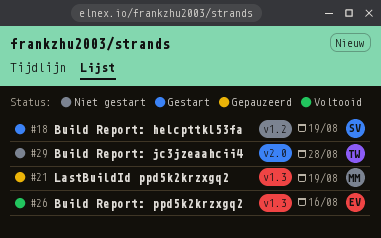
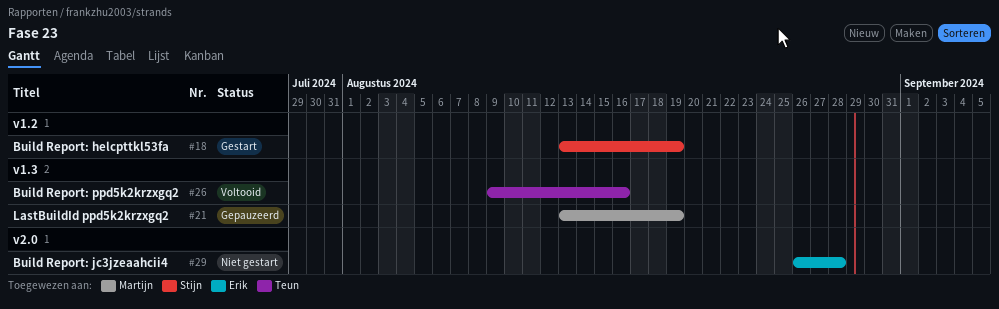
#26, owner: Erik -> Teun
#29, owner: Teun -> Erik

